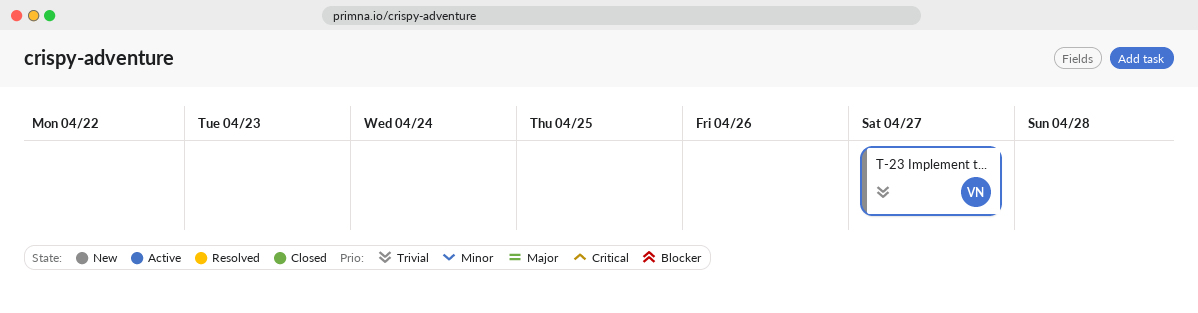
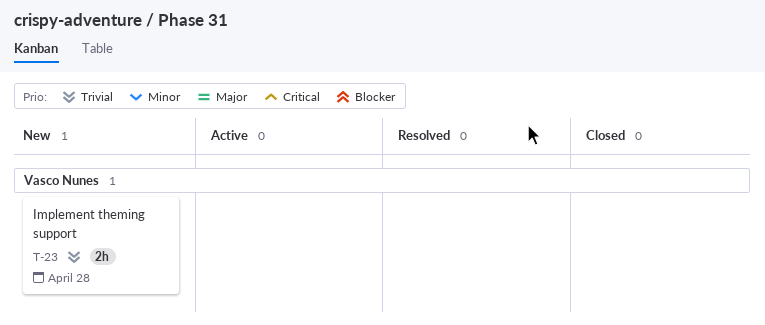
T-23, due: Apr 27 -> Apr 28

